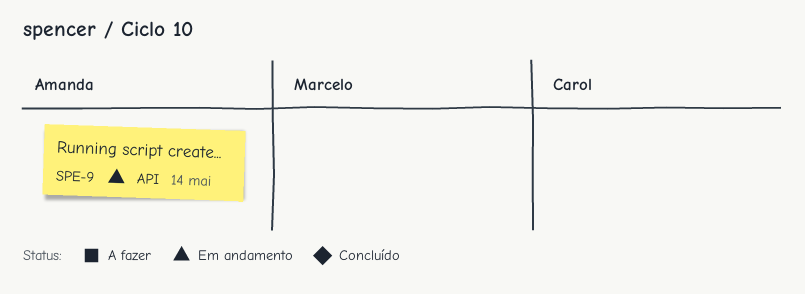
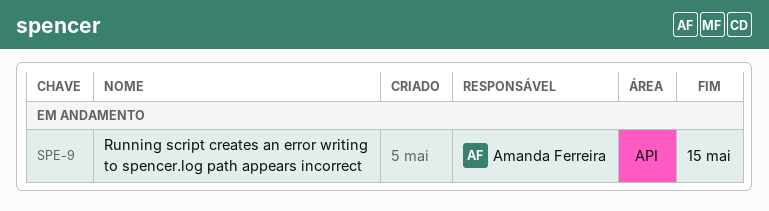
SPE-9, due: May 14 -> May 15

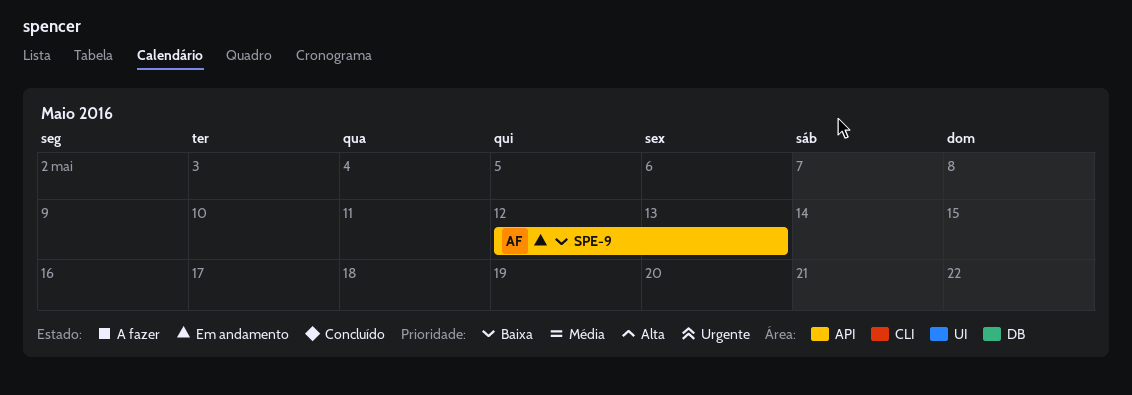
SPE-9, due: May 15 -> May 13

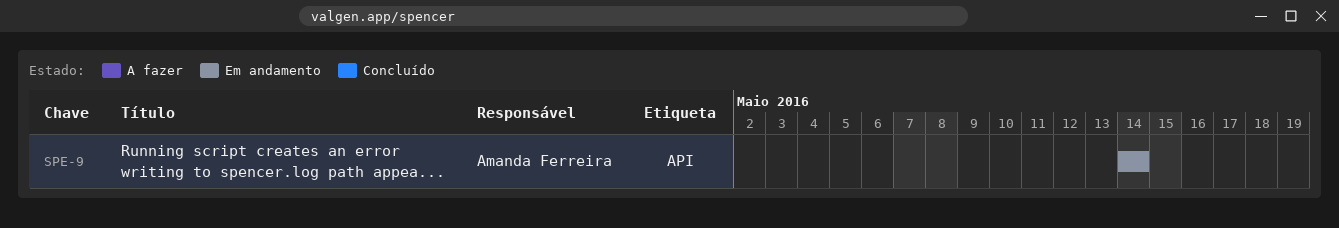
SPE-9, start: May 12 -> May 14
SPE-9, due: May 13 -> May 14

